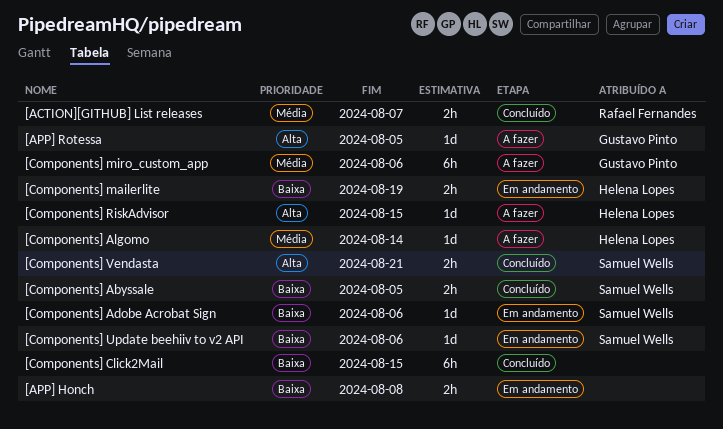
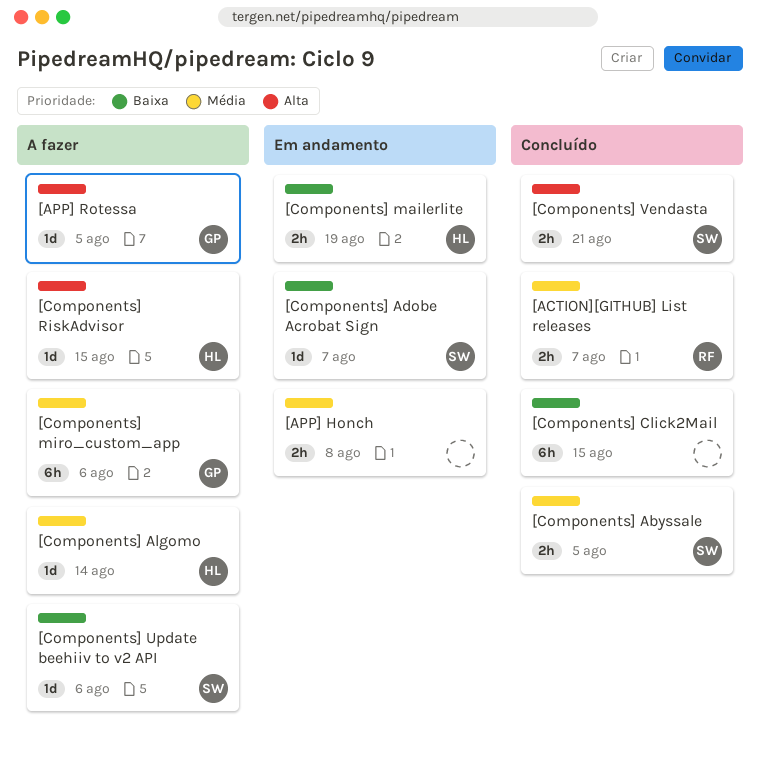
[APP] Honch, priority: Baixa -> Média
[Components] Abyssale, priority: Baixa -> Média
[Components] Adobe Acrobat Sign, due: Aug 6 -> Aug 7
[Components] Update beehiiv to v2 API, status: Em andamento -> A fazer

